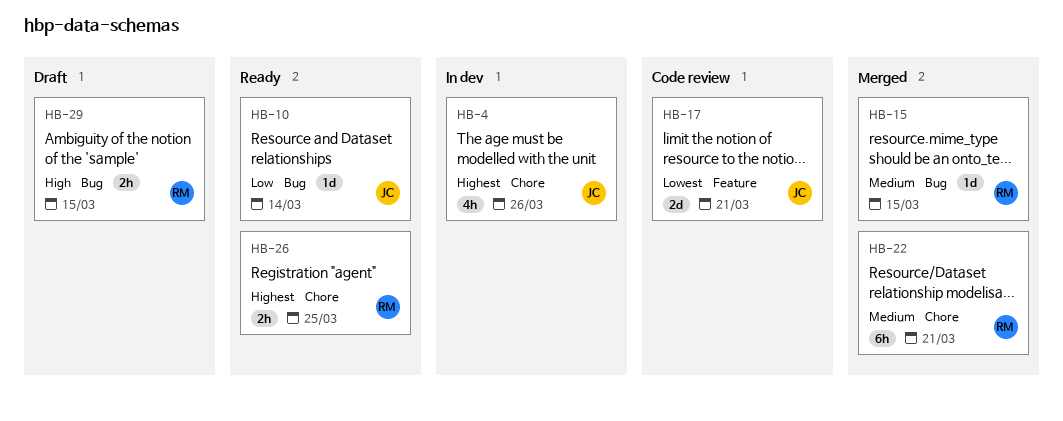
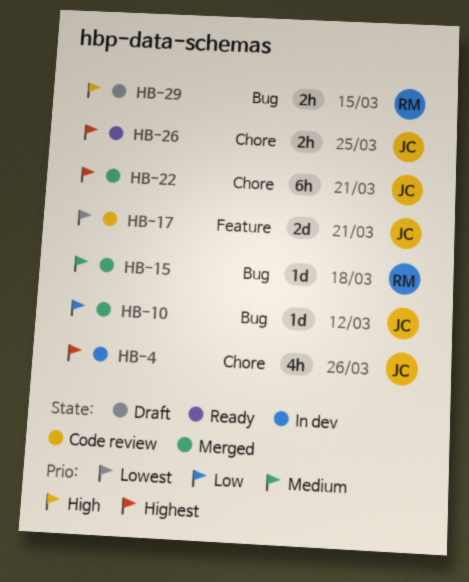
HB-10, status: Ready -> Merged
HB-10, due: Mar 14 -> Mar 12
HB-15, due: Mar 15 -> Mar 18
HB-22, owner: RM -> JC
HB-22, priority: Medium -> Highest
HB-26, owner: RM -> JC

